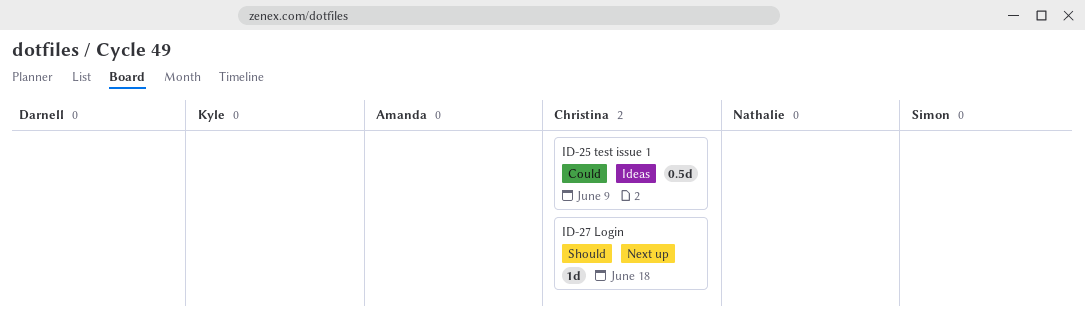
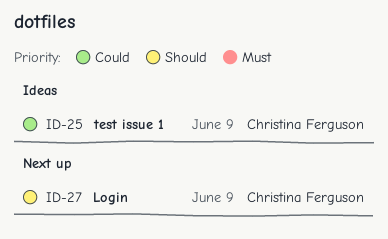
ID-27, due: Jun 18 -> Jun 9

